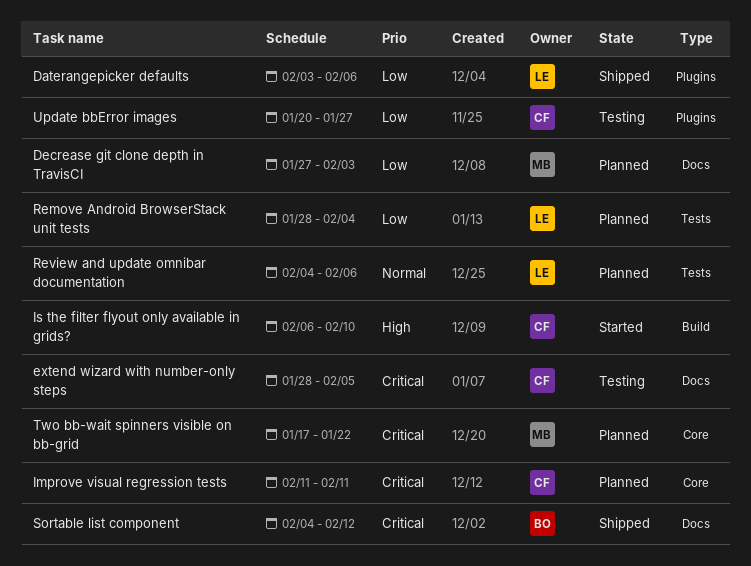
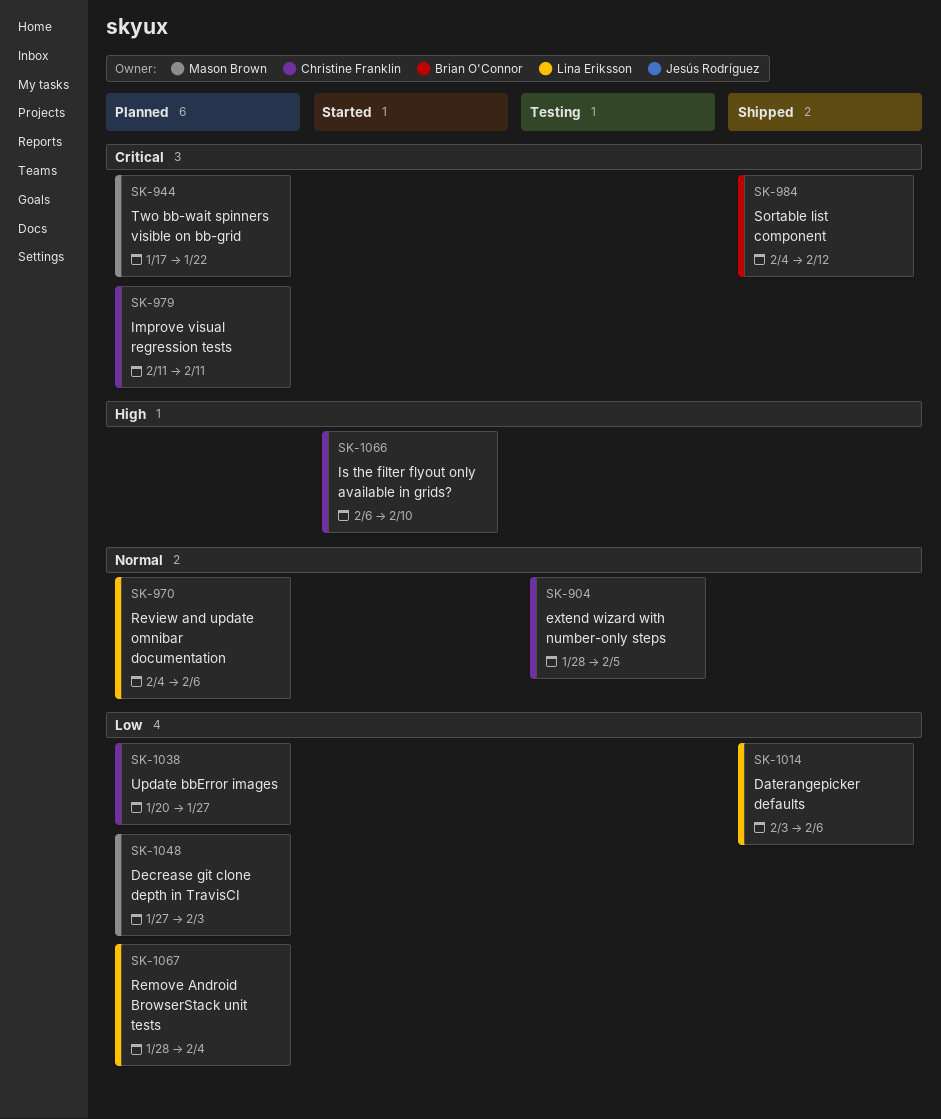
extend wizard with number-only steps, priority: Critical -> Normal
Update bbError images, status: Testing -> Planned

